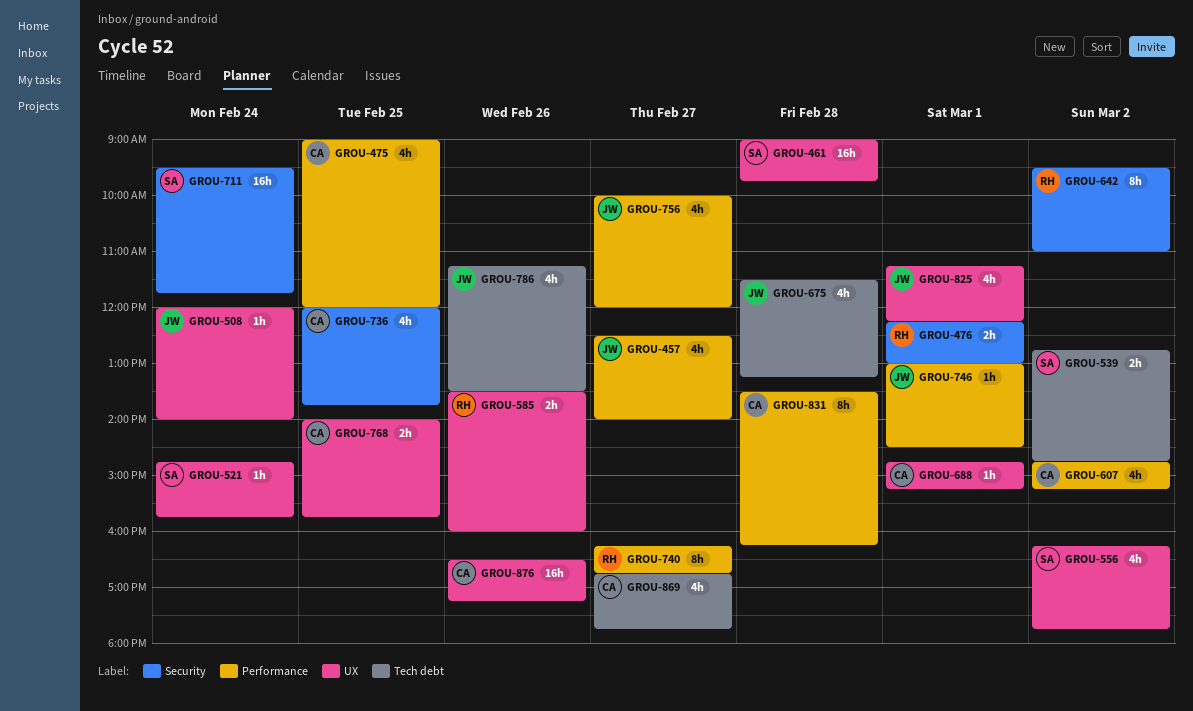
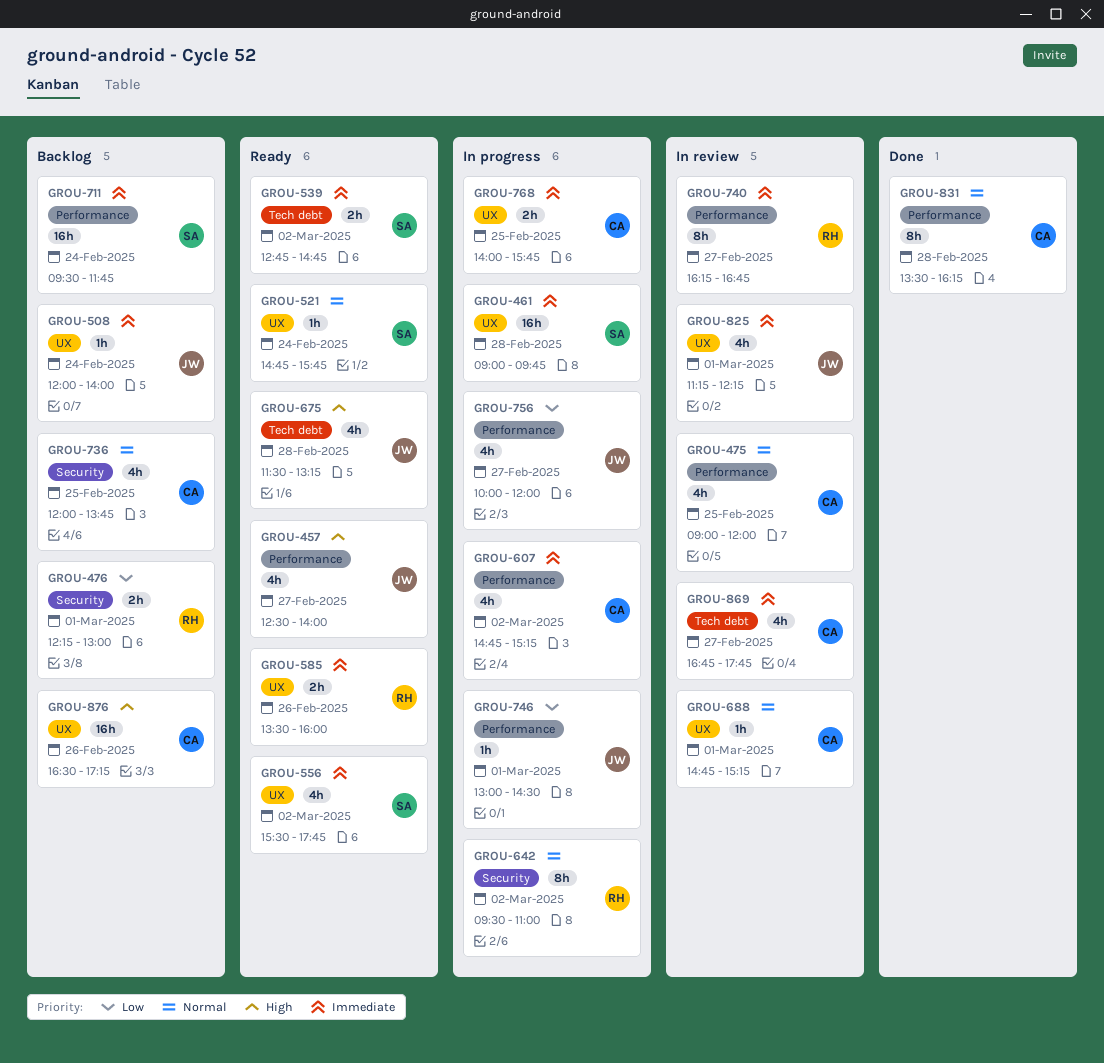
GROU-556, begins: 16:15 -> 15:30
GROU-711, label: Security -> Performance
GROU-786: present -> none

